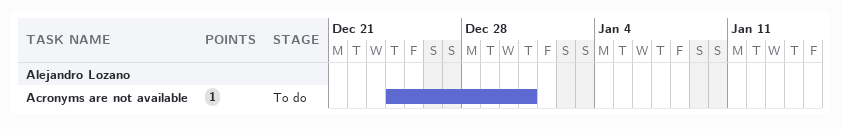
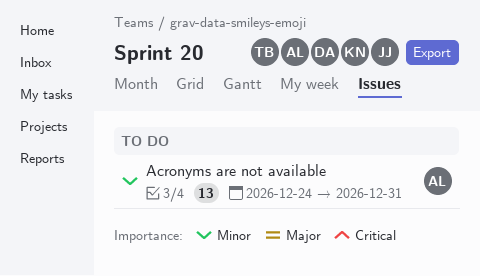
Acronyms are not available, estimate: 1 -> 13

